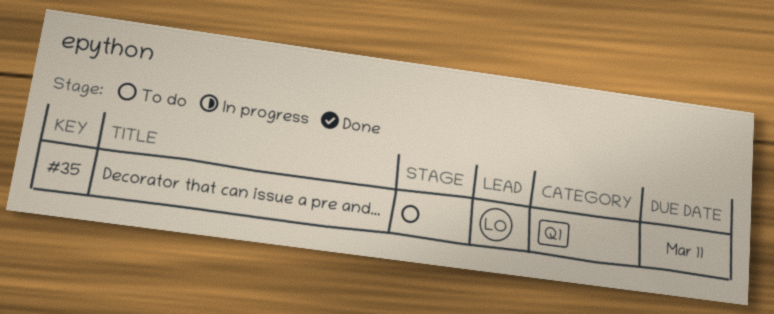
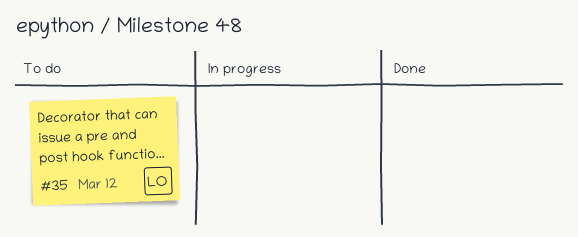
#35, due: Mar 11 -> Mar 12

